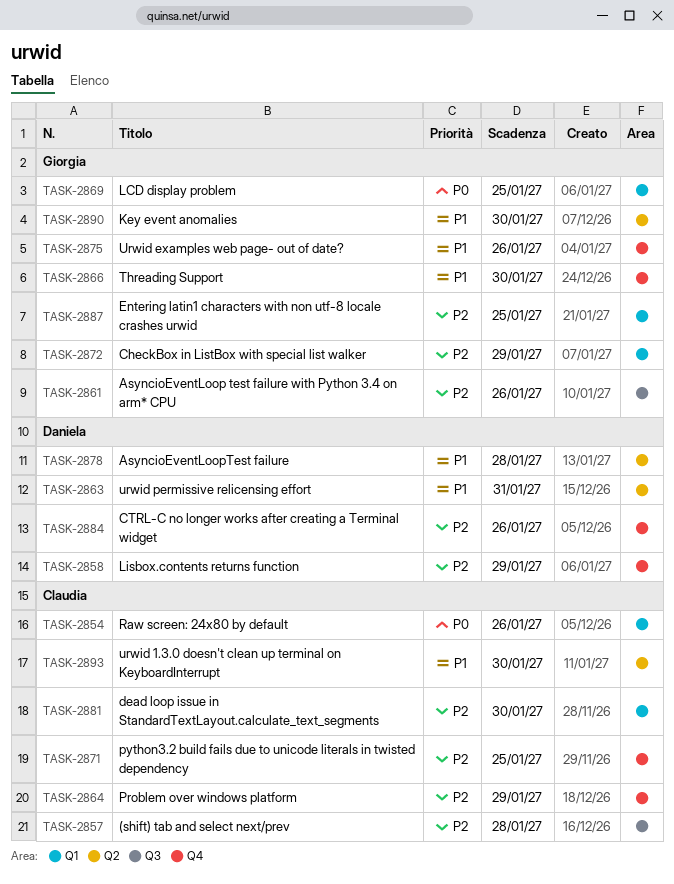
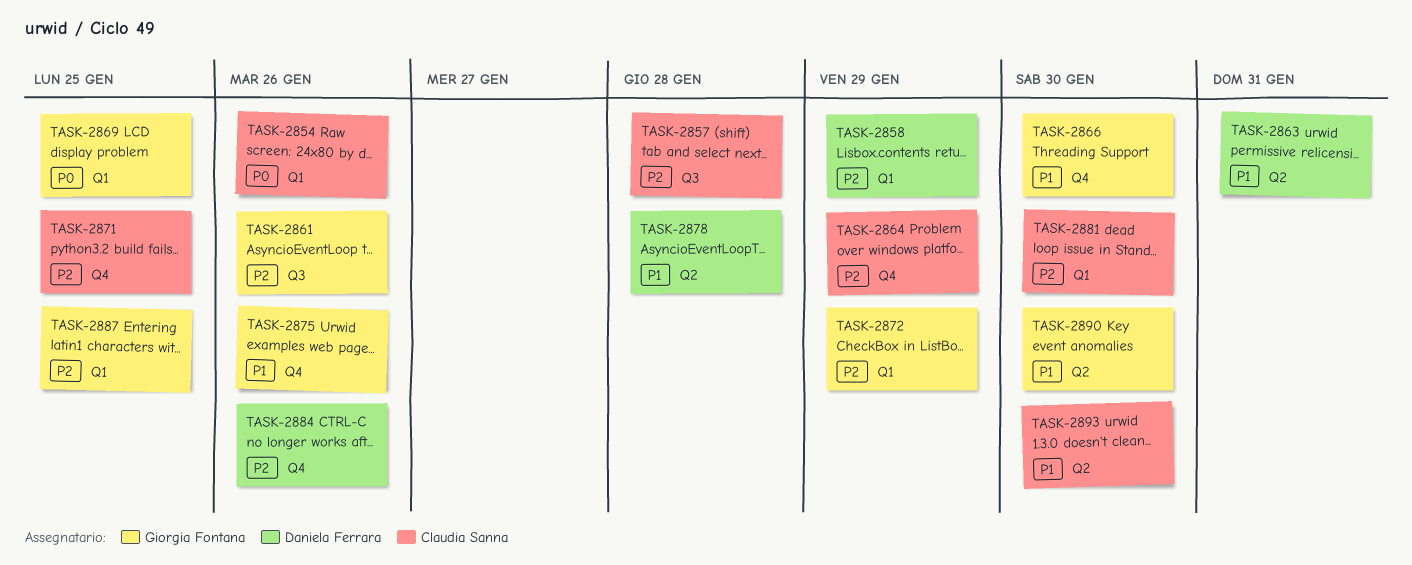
TASK-2858, label: Q4 -> Q1

